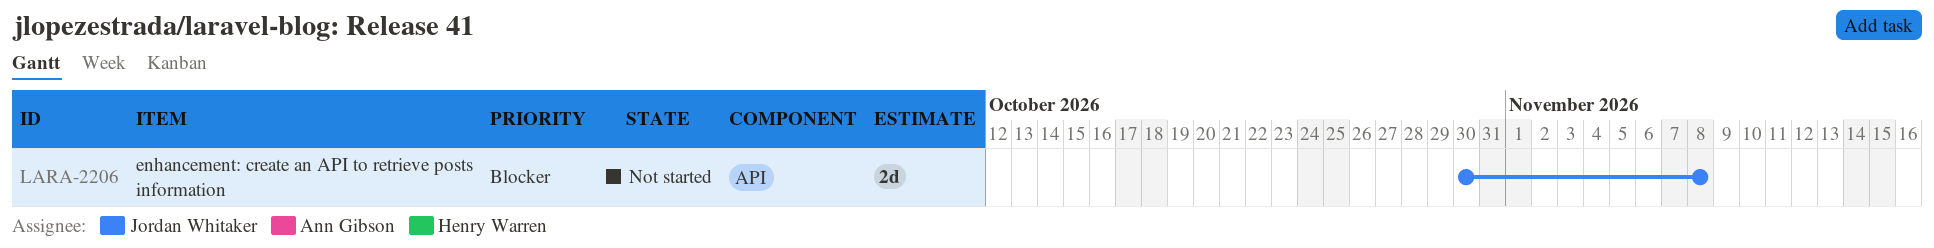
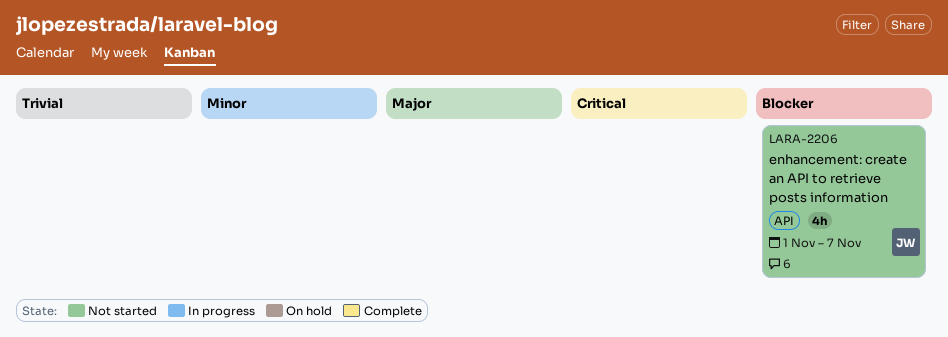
LARA-2206, estimate: 2d -> 4h
LARA-2206, start: Oct 30 -> Nov 1
LARA-2206, due: Nov 8 -> Nov 7

